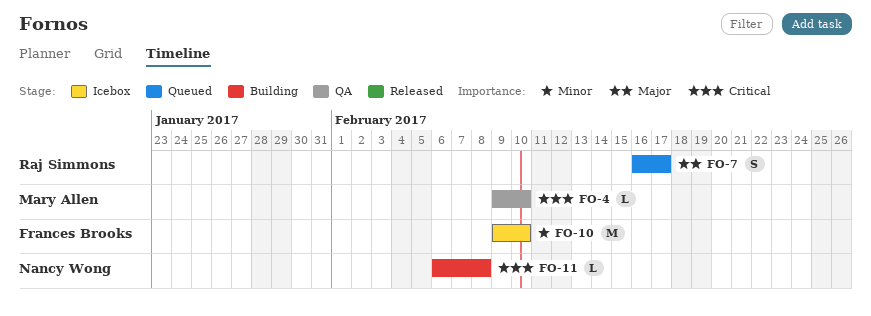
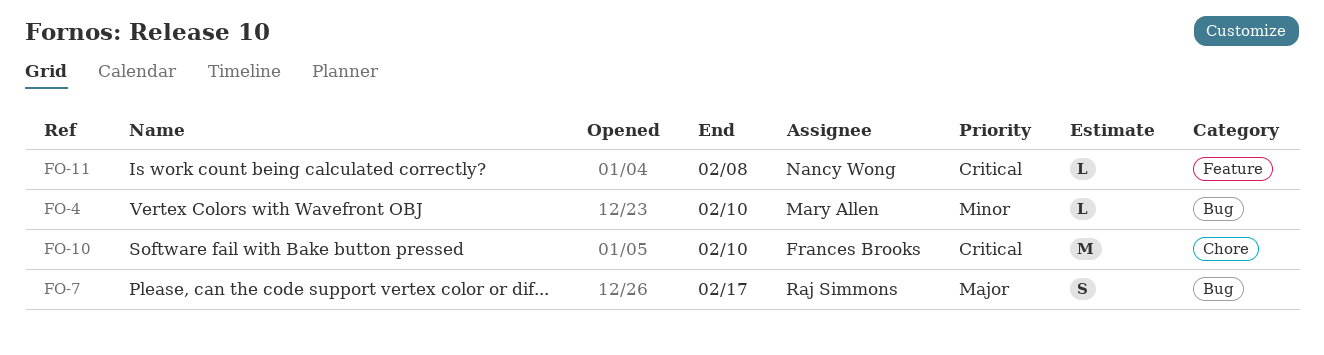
FO-4, priority: Critical -> Minor
FO-10, priority: Minor -> Critical

